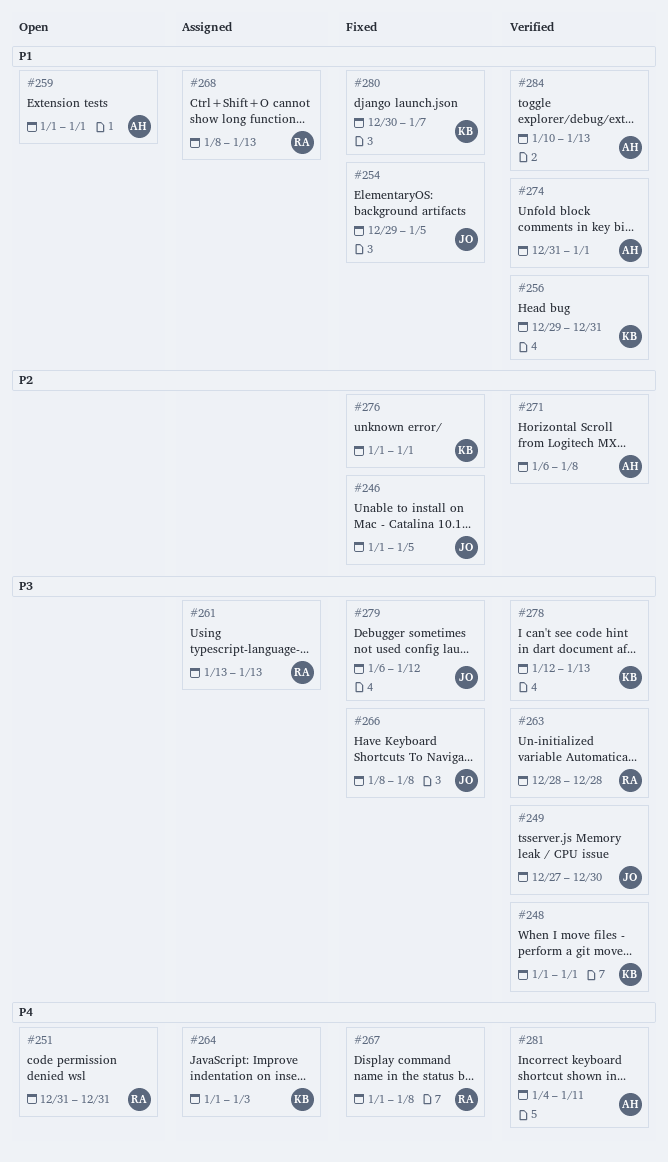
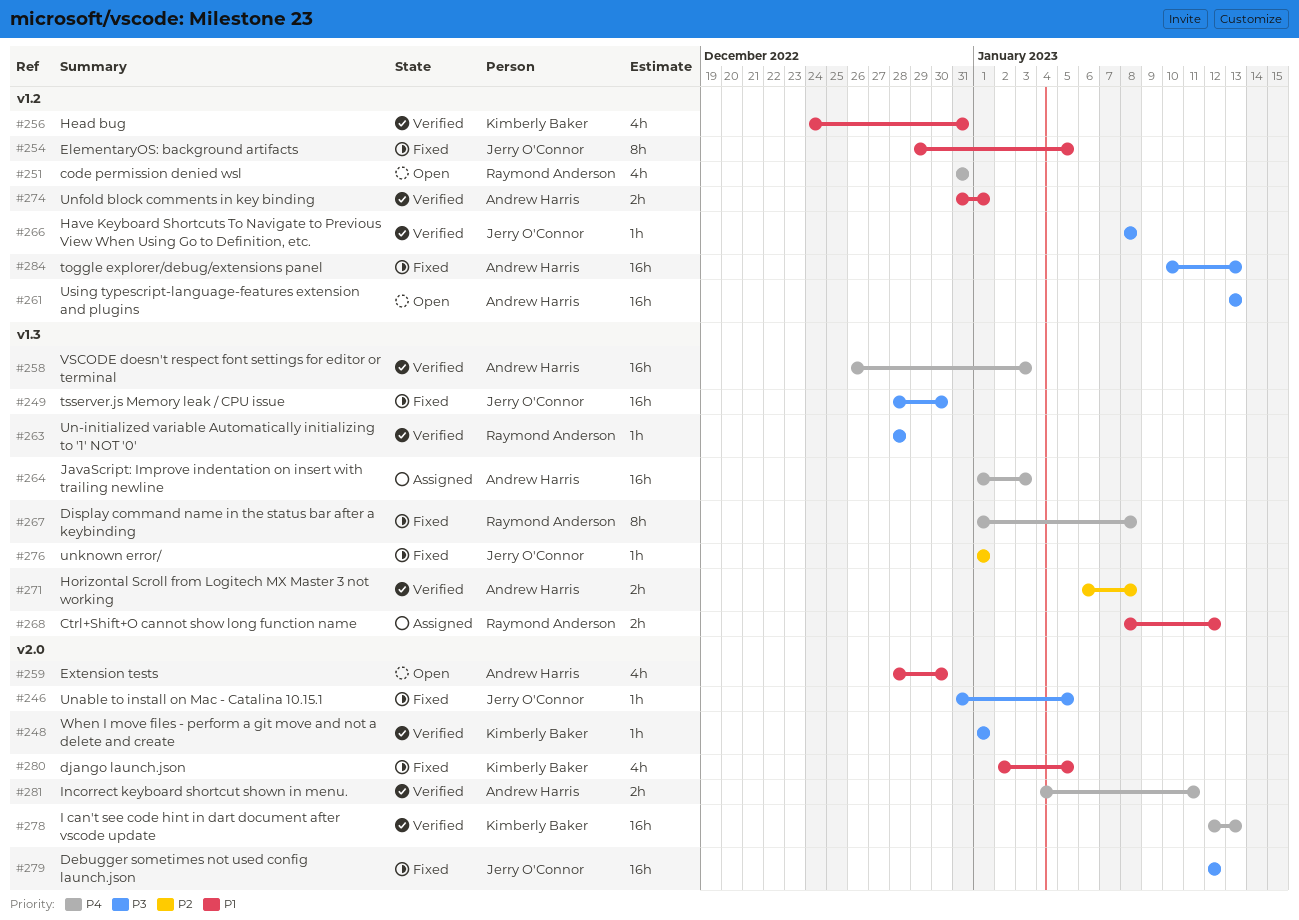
#246, priority: P2 -> P3
#246, start: Jan 1 -> Dec 31
#249, status: Verified -> Fixed
#249, start: Dec 27 -> Dec 28
#256, start: Dec 29 -> Dec 24
#258: none -> present
#259, start: Jan 1 -> Dec 28
#259, due: Jan 1 -> Dec 30
#261, status: Assigned -> Open
#261, owner: Raymond Anderson -> Andrew Harris
#264, owner: Kimberly Baker -> Andrew Harris
#266, status: Fixed -> Verified
#268, due: Jan 13 -> Jan 12
#276, owner: Kimberly Baker -> Jerry O'Connor
#278, priority: P3 -> P4
#279, start: Jan 6 -> Jan 12
#280, start: Dec 30 -> Jan 2
#280, due: Jan 7 -> Jan 5
#284, status: Verified -> Fixed
#284, priority: P1 -> P3

